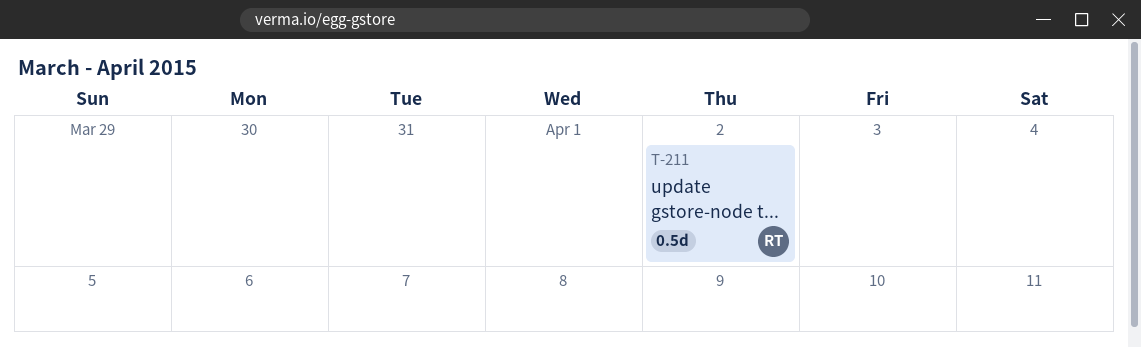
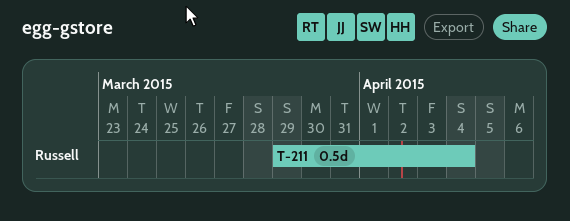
T-211, due: Apr 2 -> Apr 4

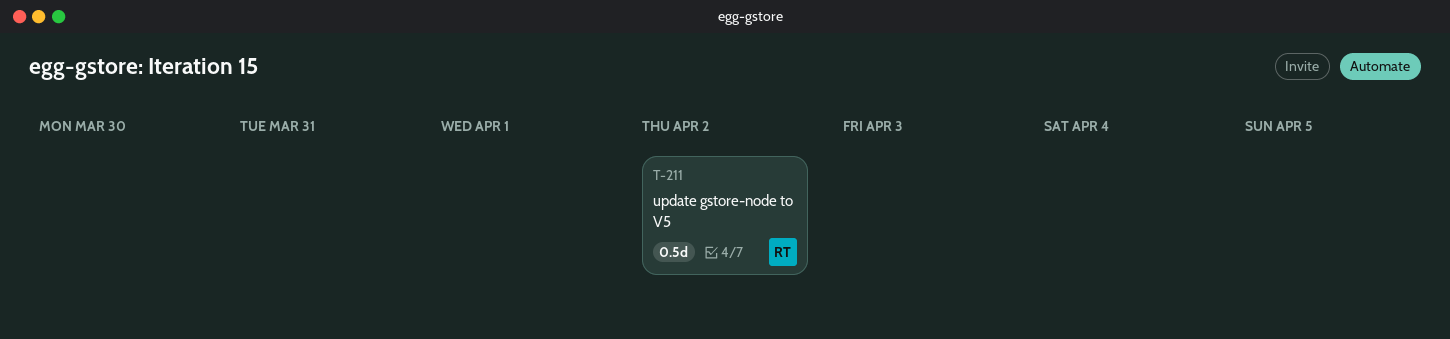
T-211, due: Apr 4 -> Apr 2

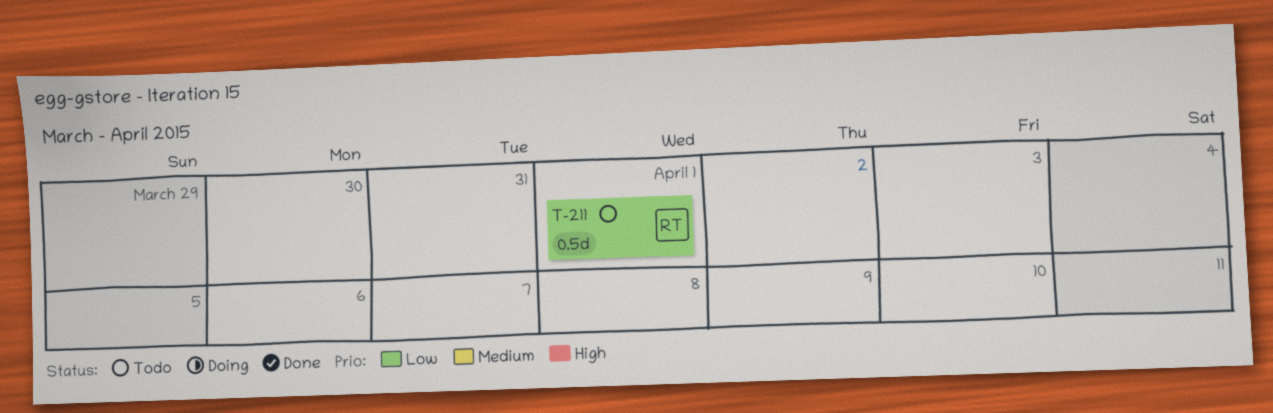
T-211, due: Apr 2 -> Apr 1

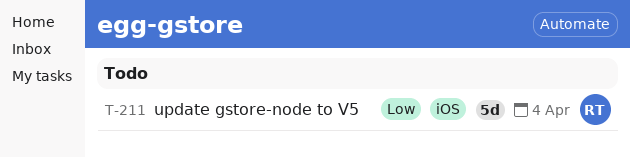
T-211, estimate: 0.5d -> 5d
T-211, due: Apr 1 -> Apr 4

